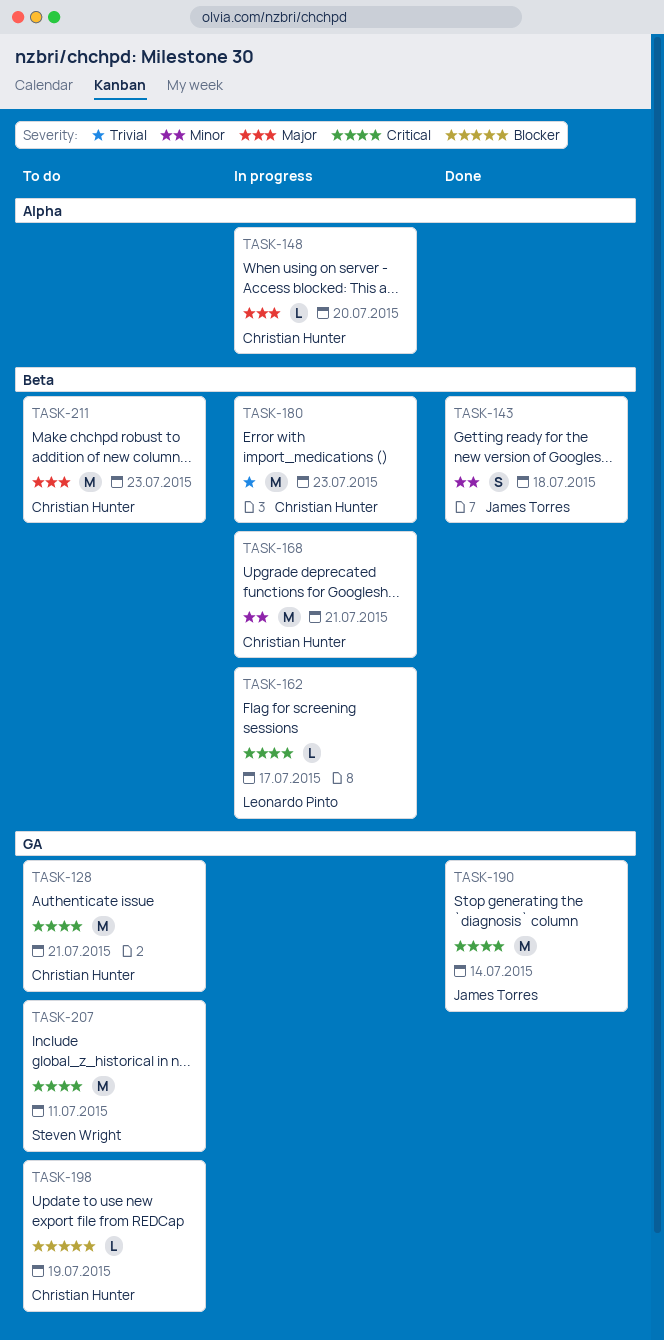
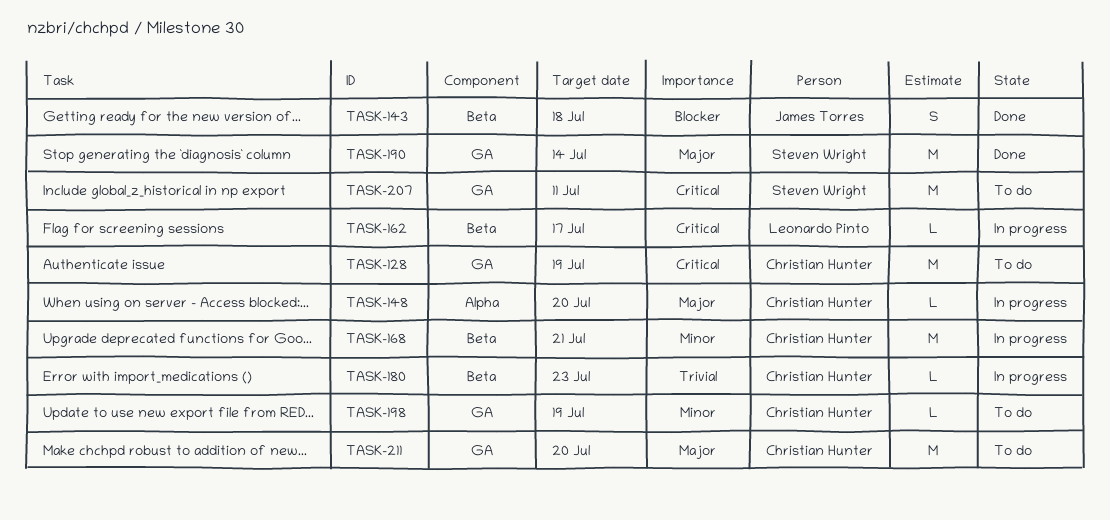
TASK-128, due: Jul 21 -> Jul 19
TASK-143, priority: Minor -> Blocker
TASK-180, estimate: M -> L
TASK-190, owner: James Torres -> Steven Wright
TASK-190, priority: Critical -> Major
TASK-198, priority: Blocker -> Minor
TASK-211, label: Beta -> GA
TASK-211, due: Jul 23 -> Jul 20

